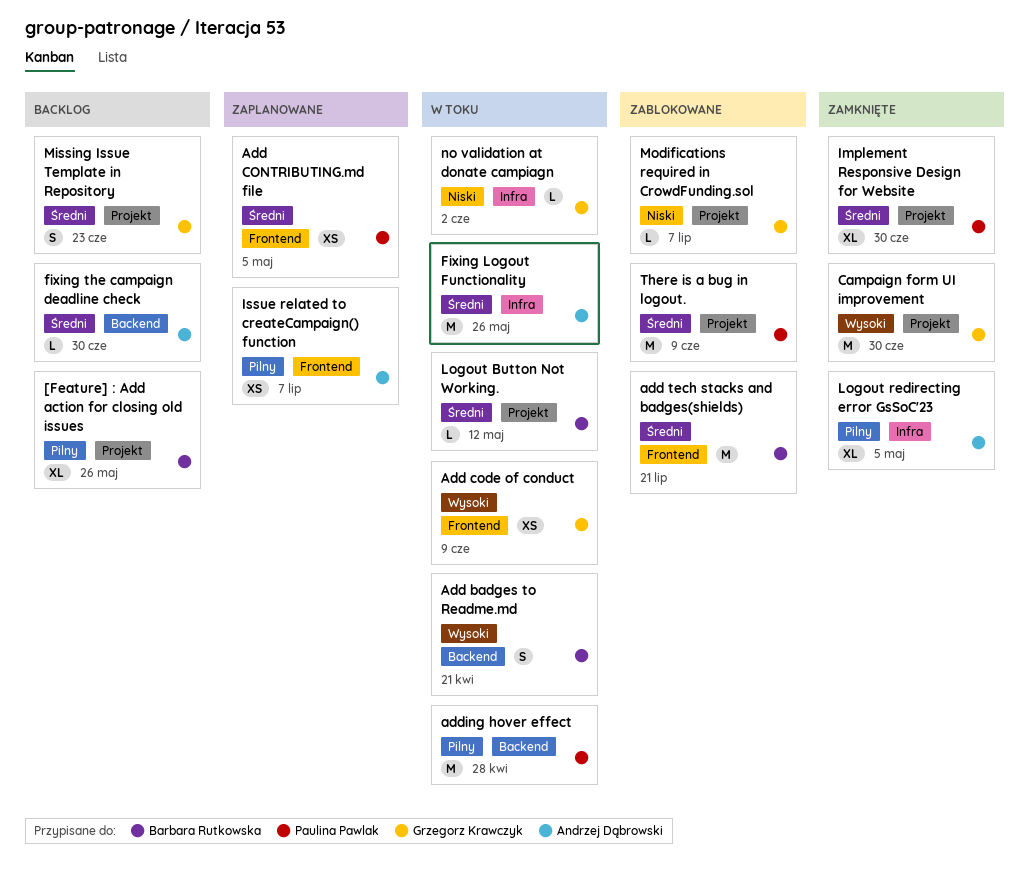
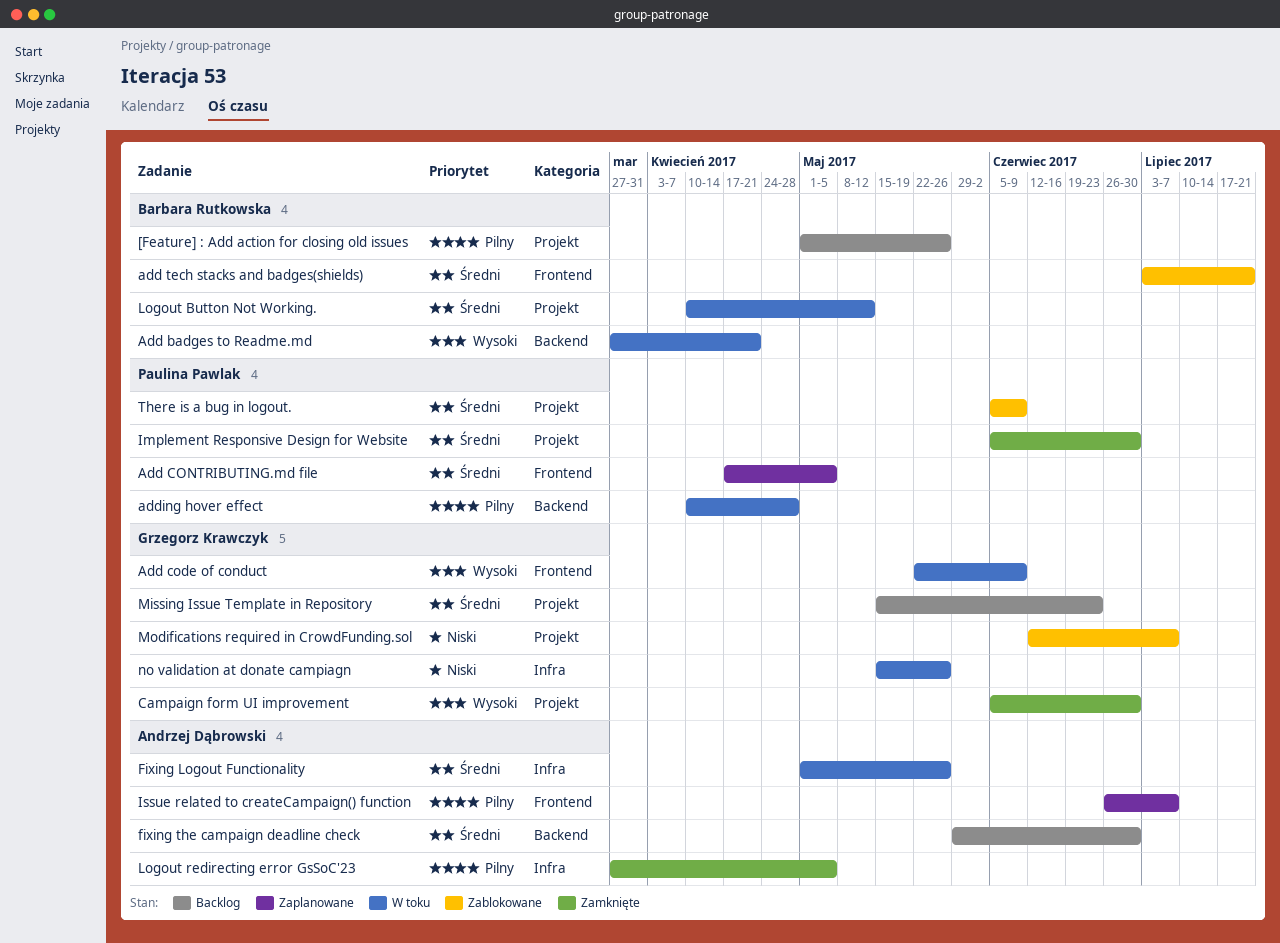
no validation at donate campiagn, due: Jun 2 -> May 26

